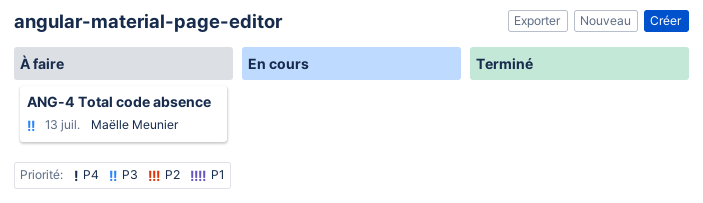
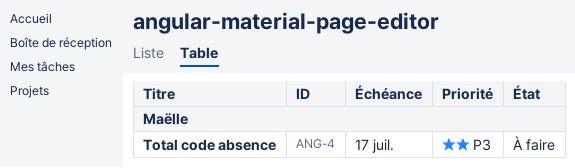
ANG-4, due: Jul 13 -> Jul 17

